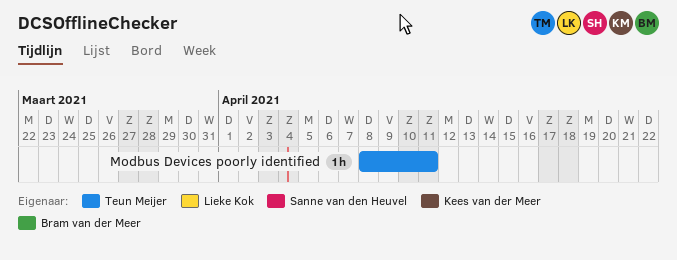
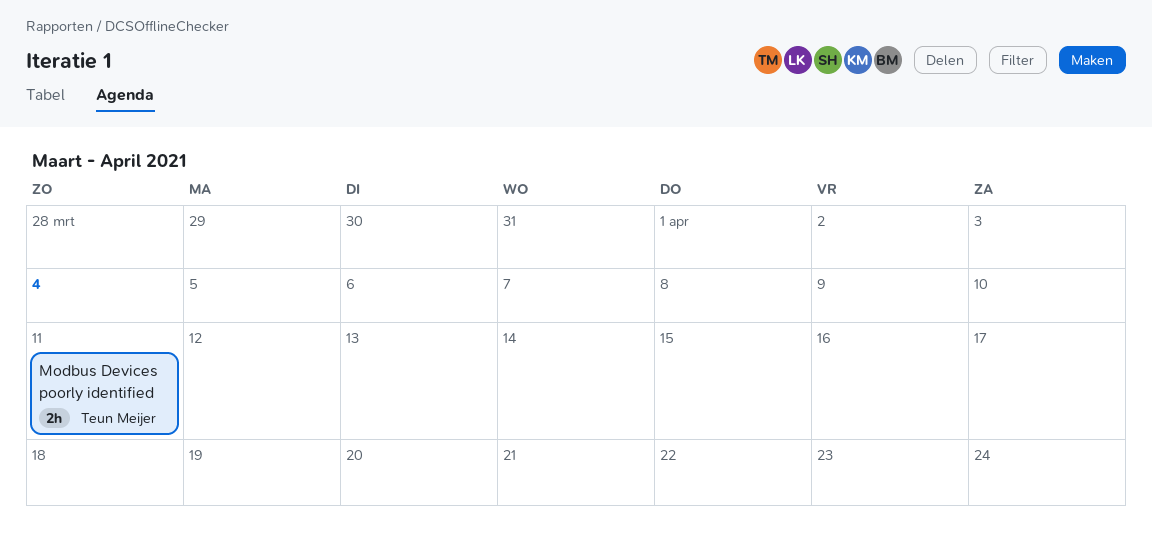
Modbus Devices poorly identified, estimate: 1h -> 2h

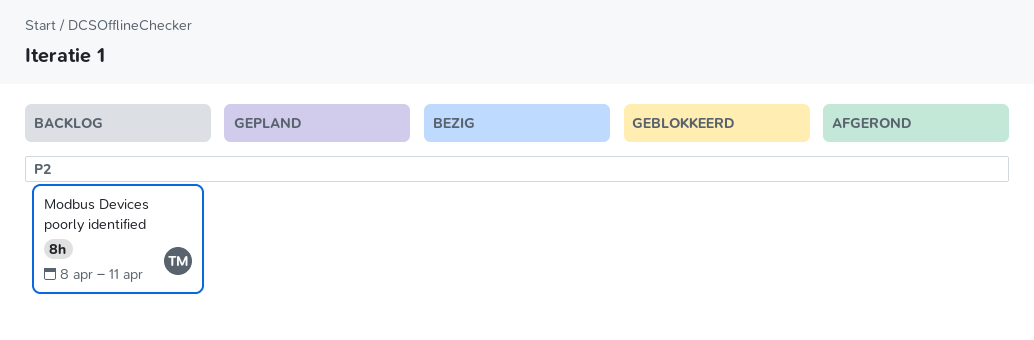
Modbus Devices poorly identified, estimate: 2h -> 8h

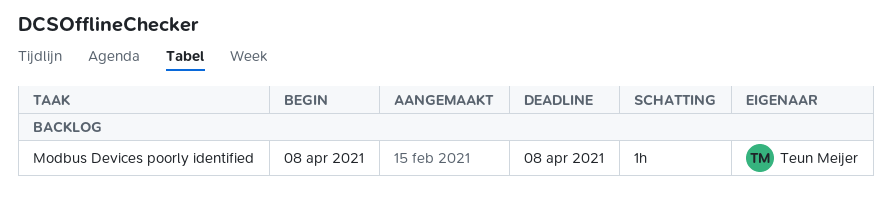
Modbus Devices poorly identified, estimate: 8h -> 1h
Modbus Devices poorly identified, due: Apr 11 -> Apr 8

